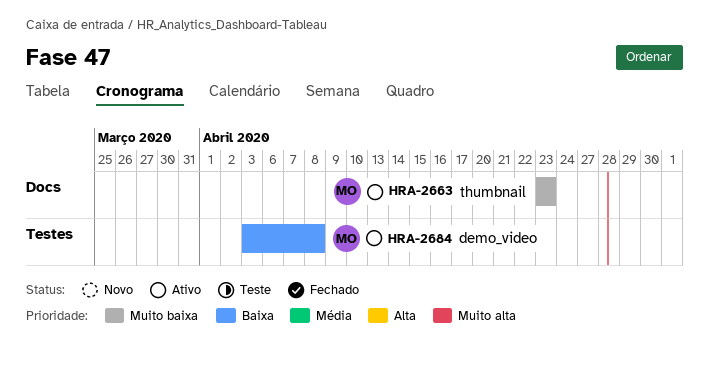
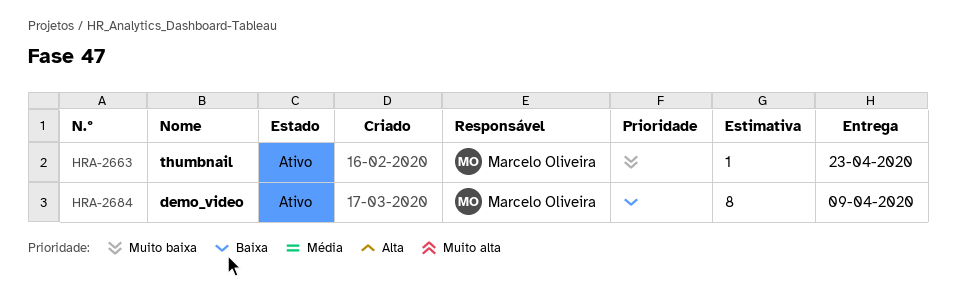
HRA-2684, due: Apr 8 -> Apr 9

